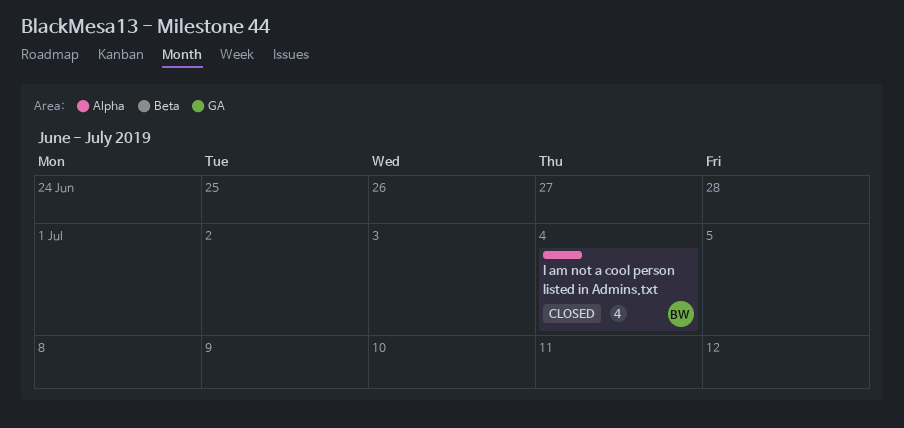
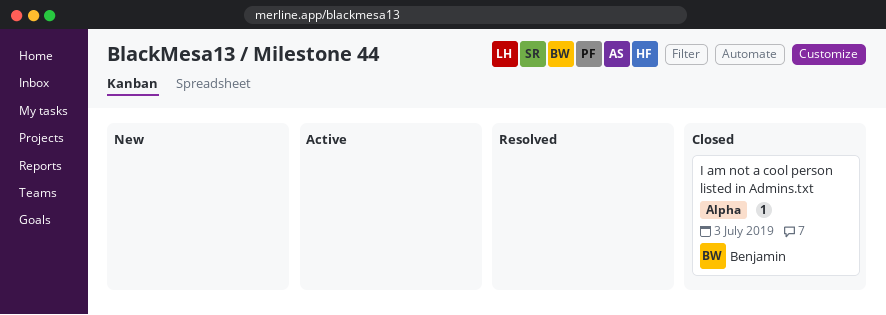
I am not a cool person listed in Admins.txt, estimate: 4 -> 1
I am not a cool person listed in Admins.txt, due: Jul 4 -> Jul 3

